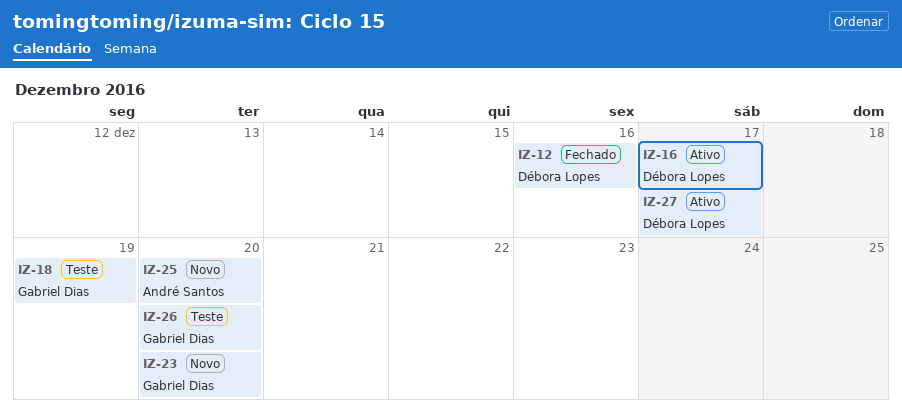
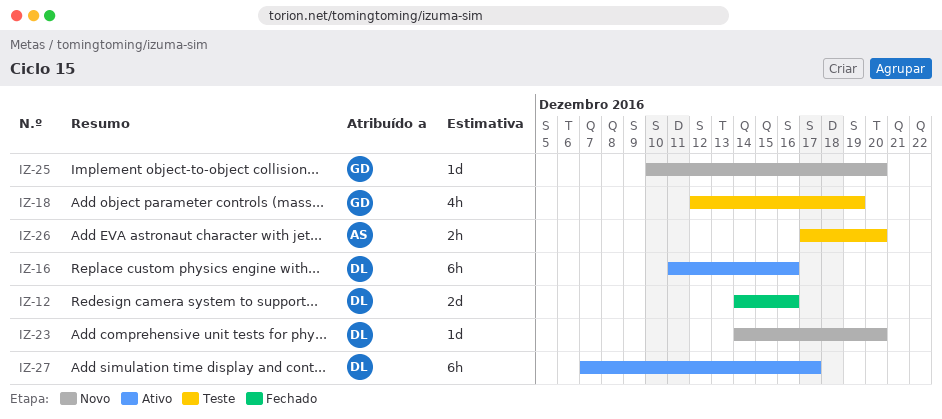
IZ-16, due: Dec 17 -> Dec 16
IZ-23, owner: Gabriel Dias -> Débora Lopes
IZ-25, owner: André Santos -> Gabriel Dias
IZ-26, owner: Gabriel Dias -> André Santos

